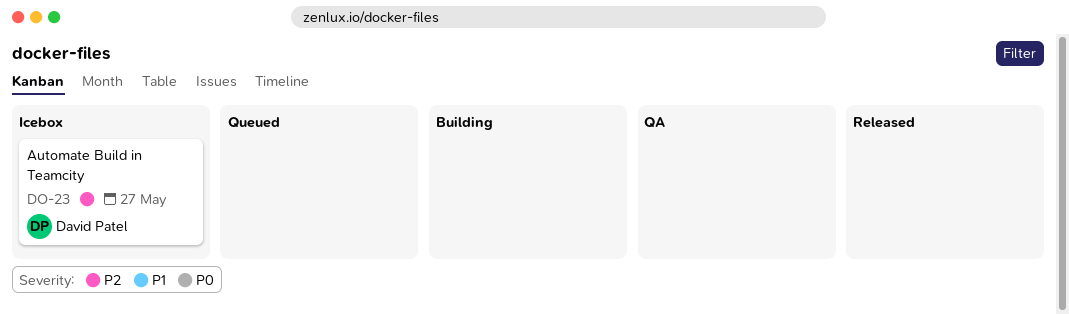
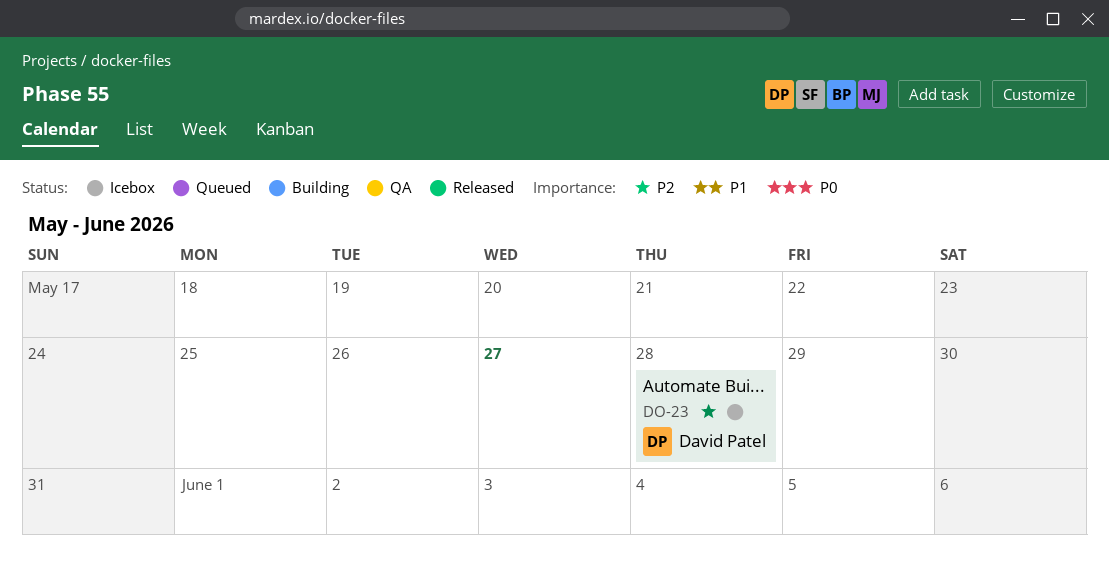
DO-23, due: May 27 -> May 28

